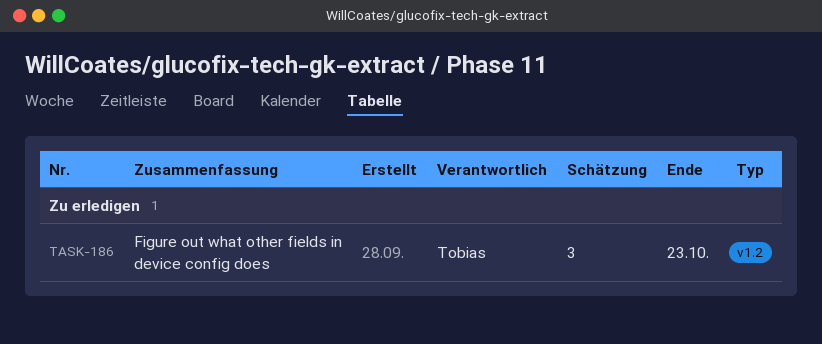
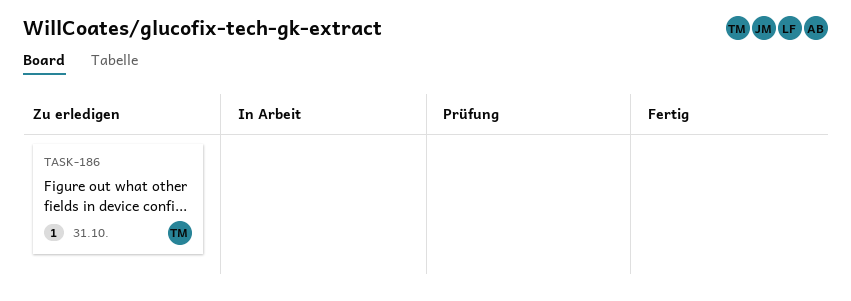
TASK-186, estimate: 3 -> 1
TASK-186, due: Oct 23 -> Oct 31

